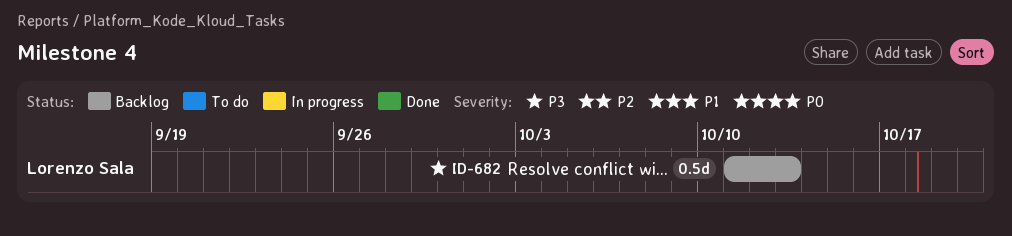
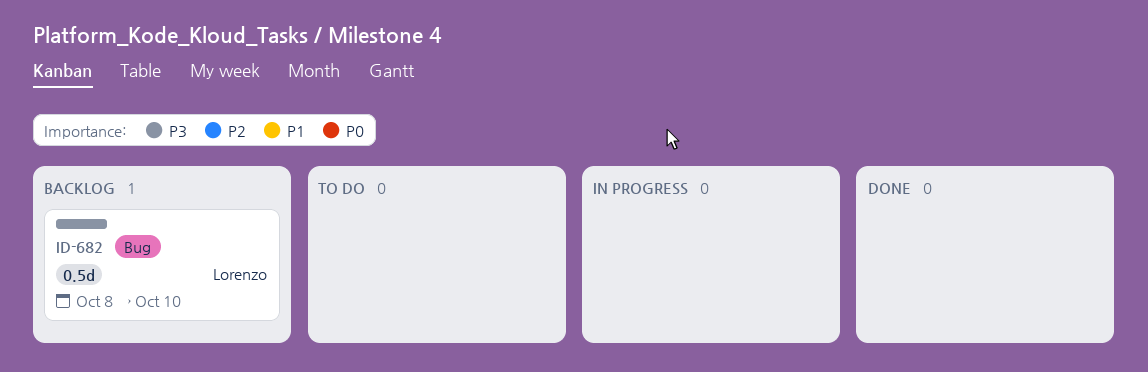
ID-682, start: Oct 11 -> Oct 8
ID-682, due: Oct 13 -> Oct 10

